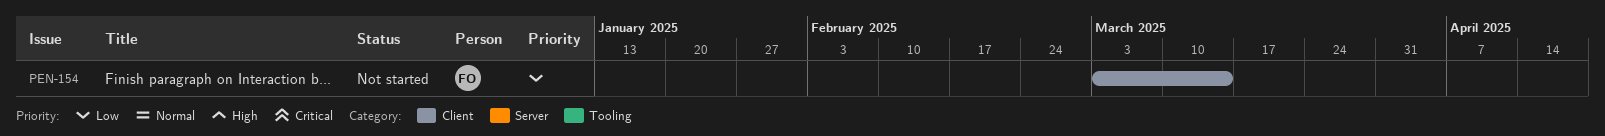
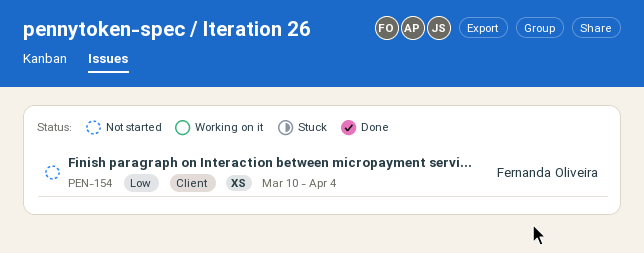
PEN-154, start: Mar 3 -> Mar 10
PEN-154, due: Mar 14 -> Apr 4

